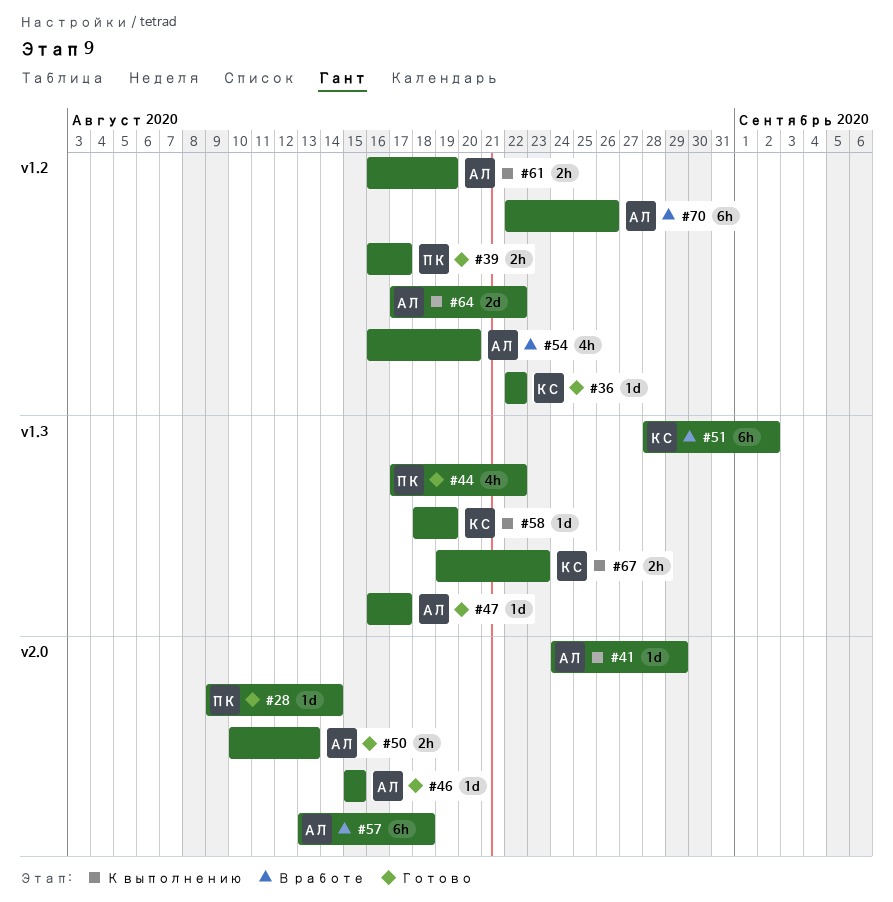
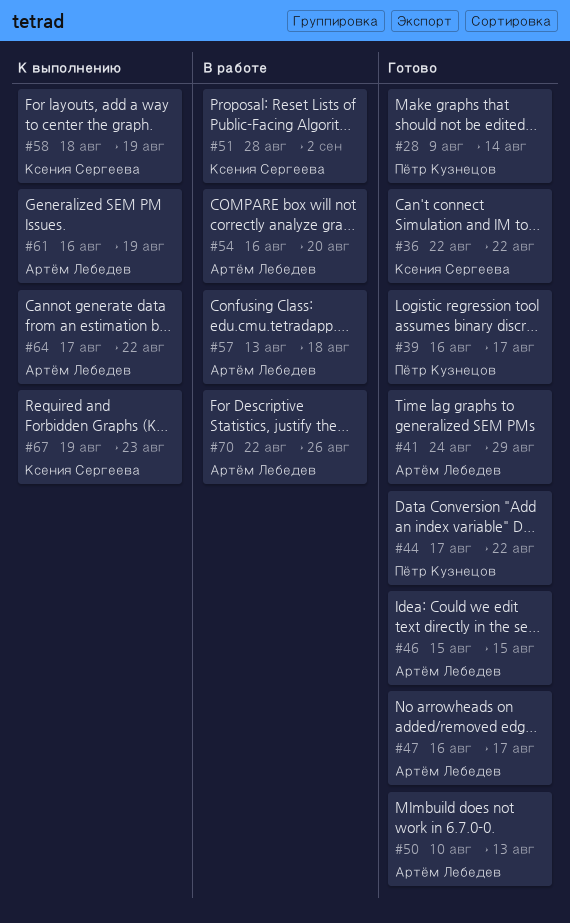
#41, status: К выполнению -> Готово

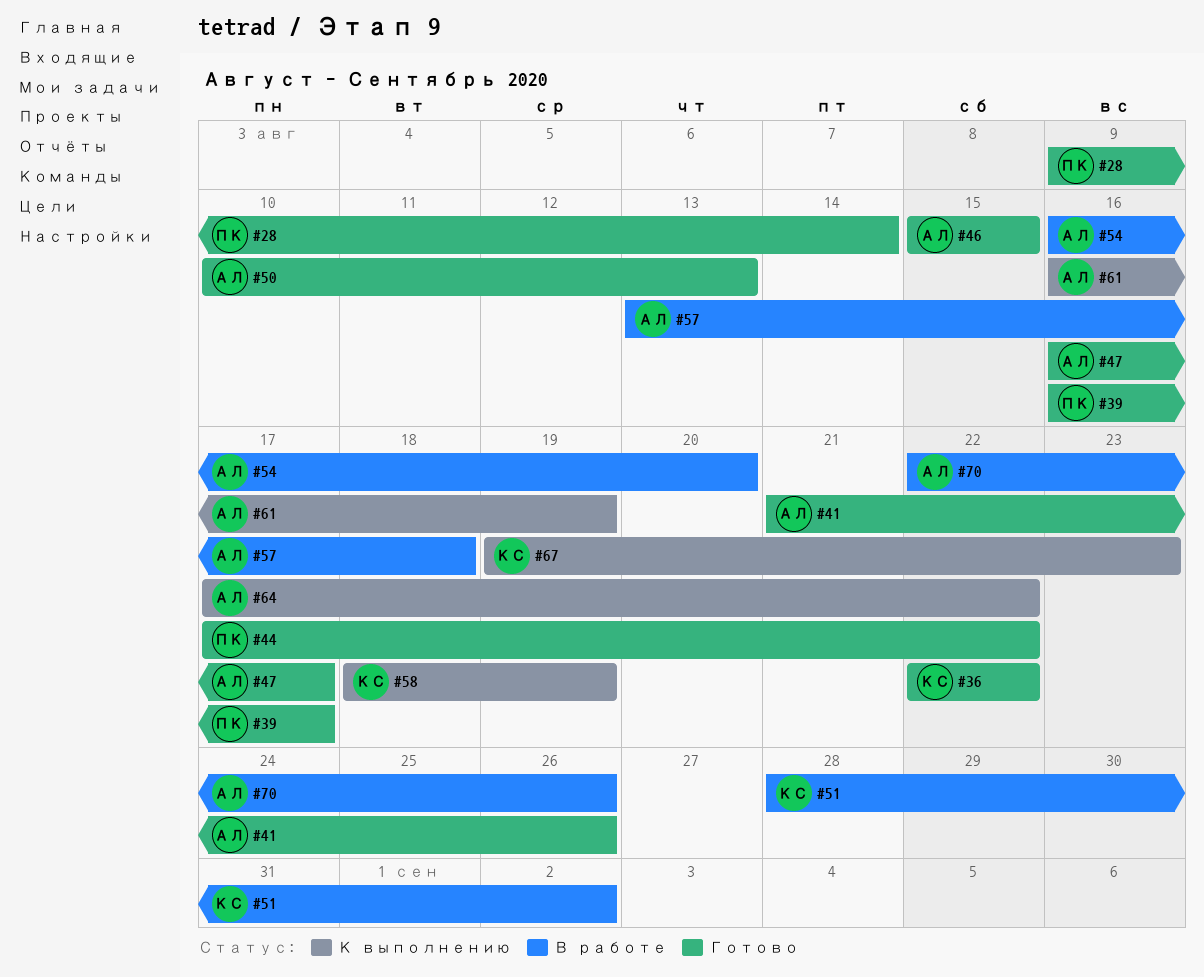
#41, start: Aug 24 -> Aug 21
#41, due: Aug 29 -> Aug 26

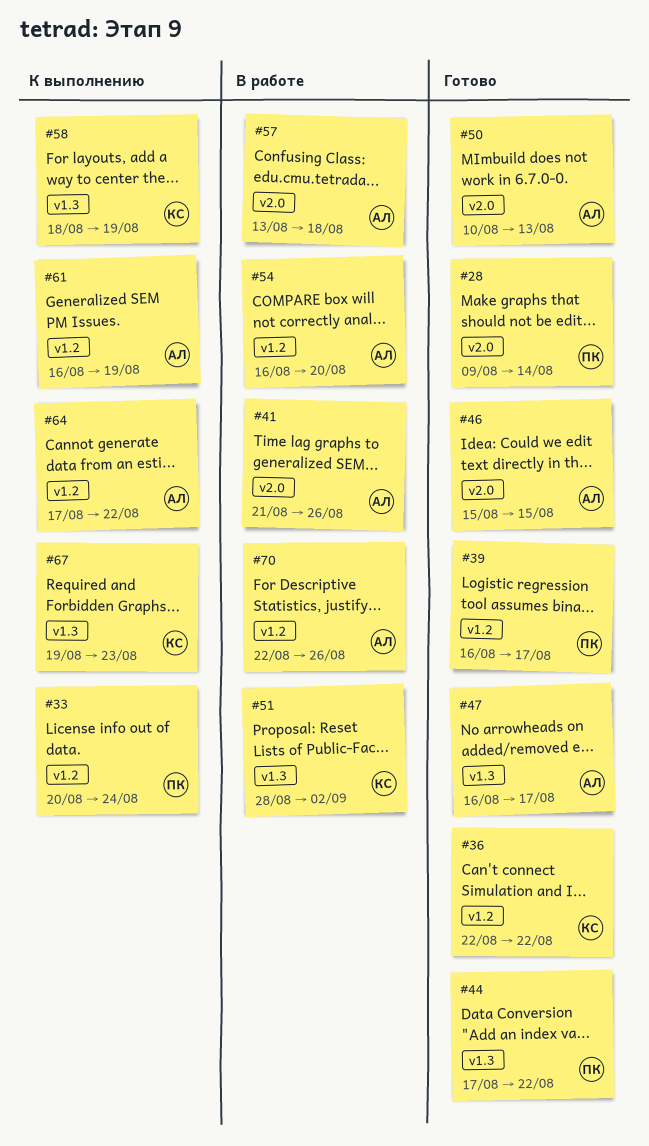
#33: none -> present
#41, status: Готово -> В работе

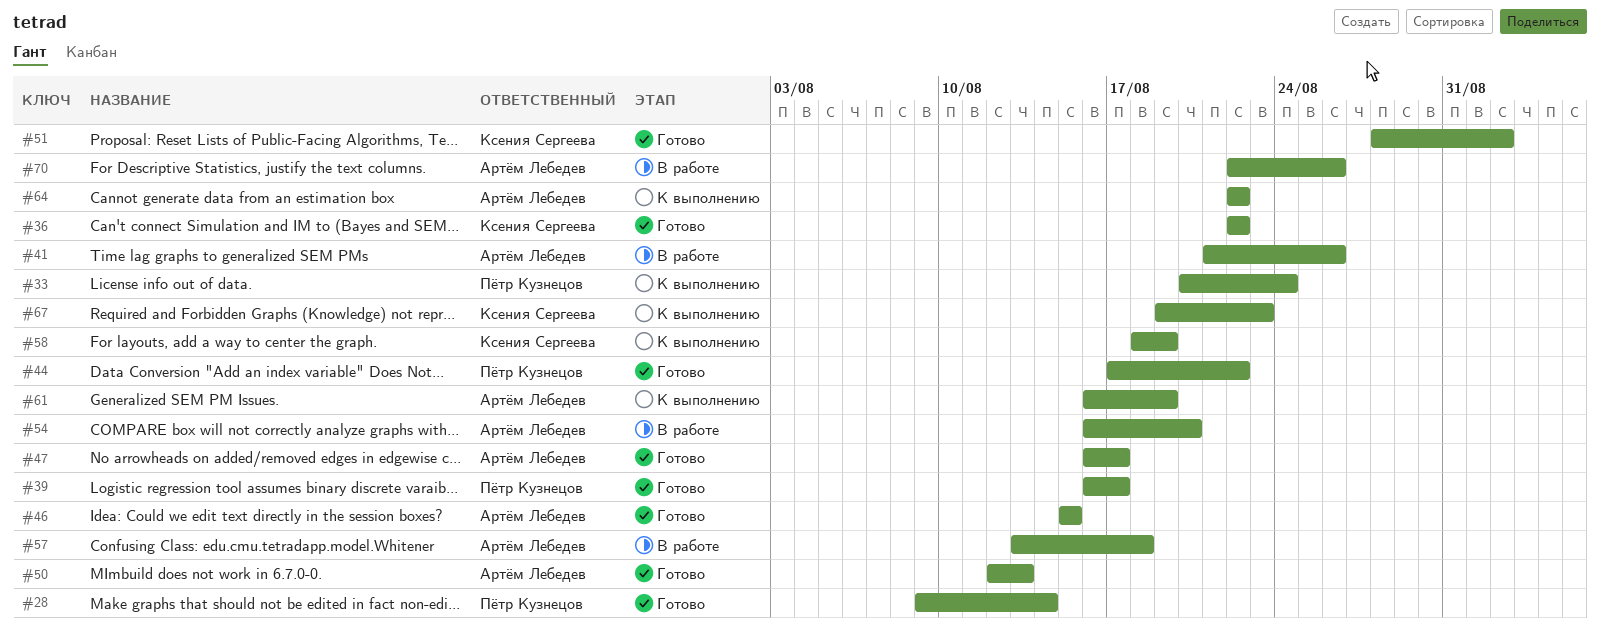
#50, start: Aug 10 -> Aug 12
#51, status: В работе -> Готово
#64, start: Aug 17 -> Aug 22

